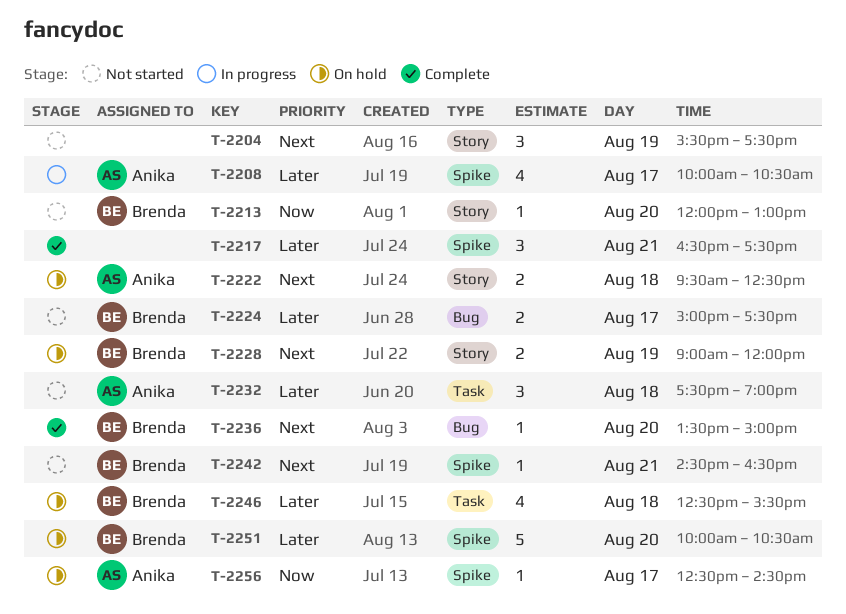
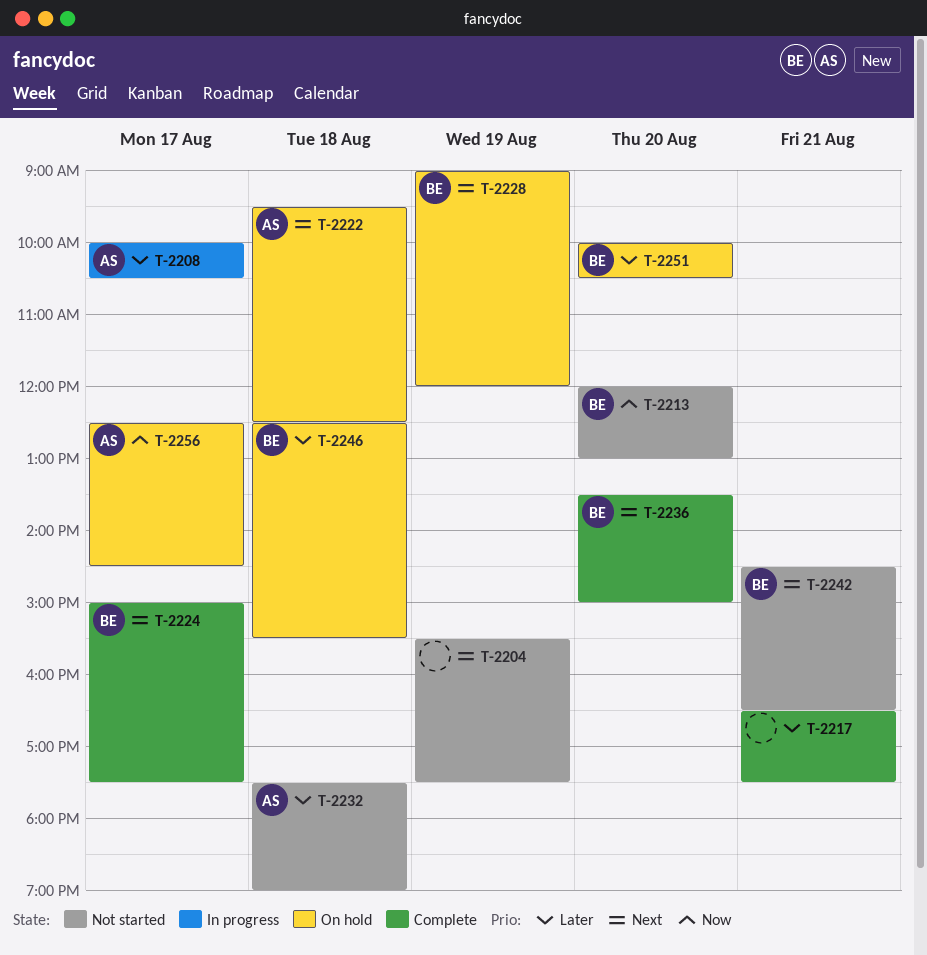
T-2224, status: Not started -> Complete
T-2224, priority: Later -> Next

